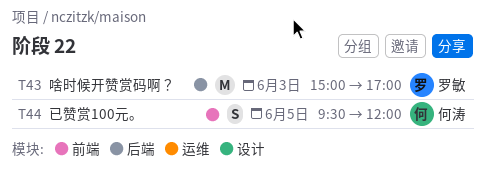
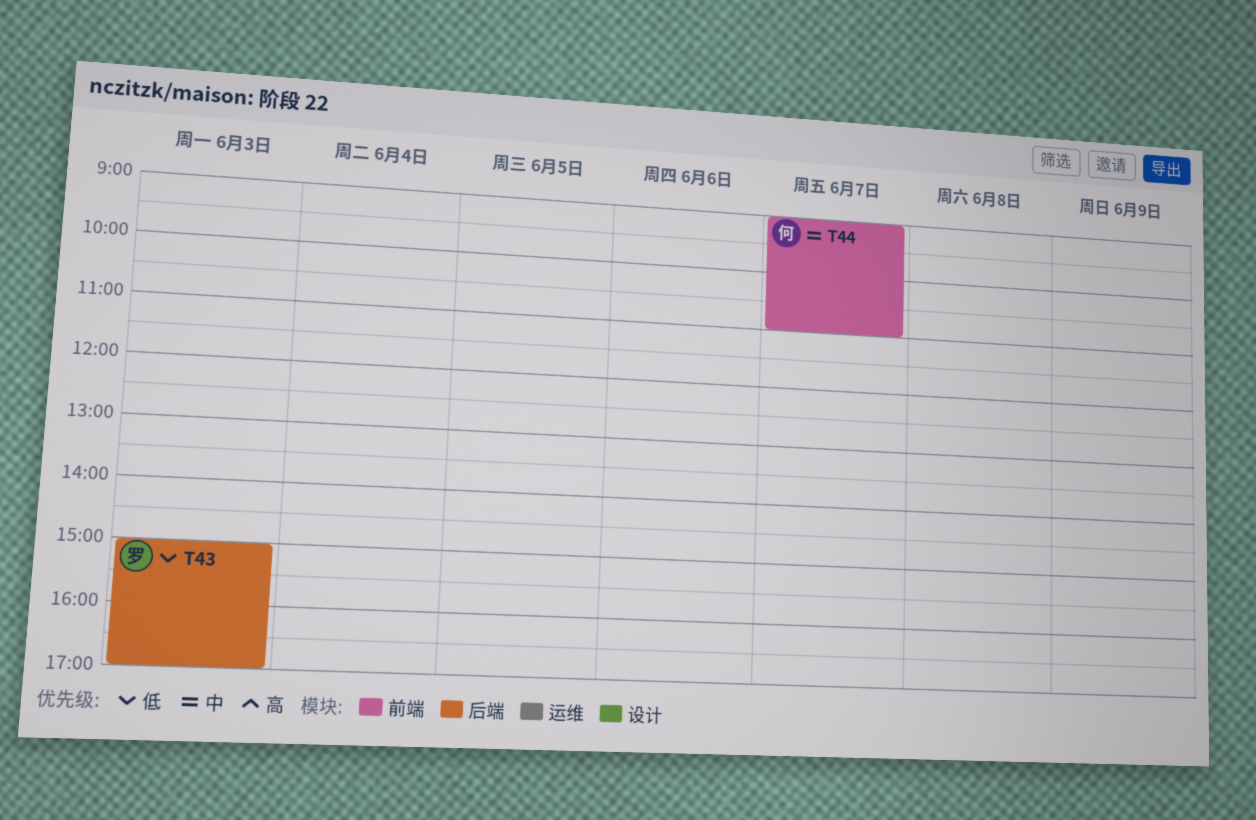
T44, day: Jun 5 -> Jun 7
T44, begins: 09:30 -> 09:00
T44, ends: 12:00 -> 11:00

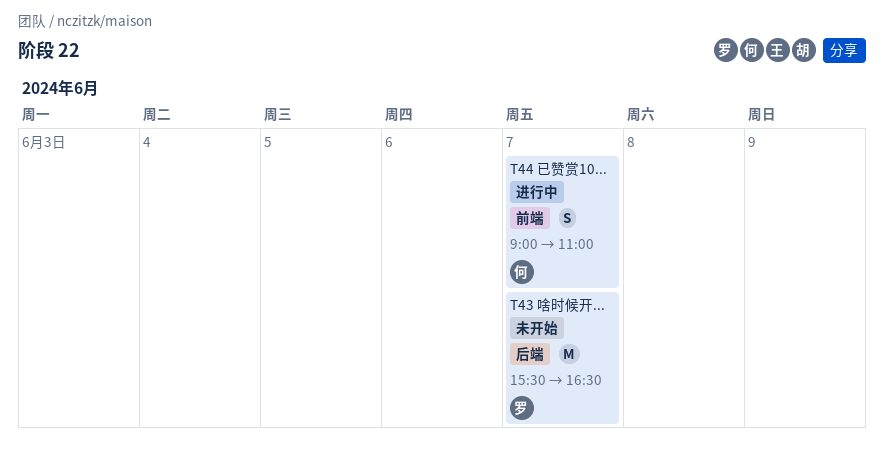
T43, day: Jun 3 -> Jun 7
T43, begins: 15:00 -> 15:30
T43, ends: 17:00 -> 16:30

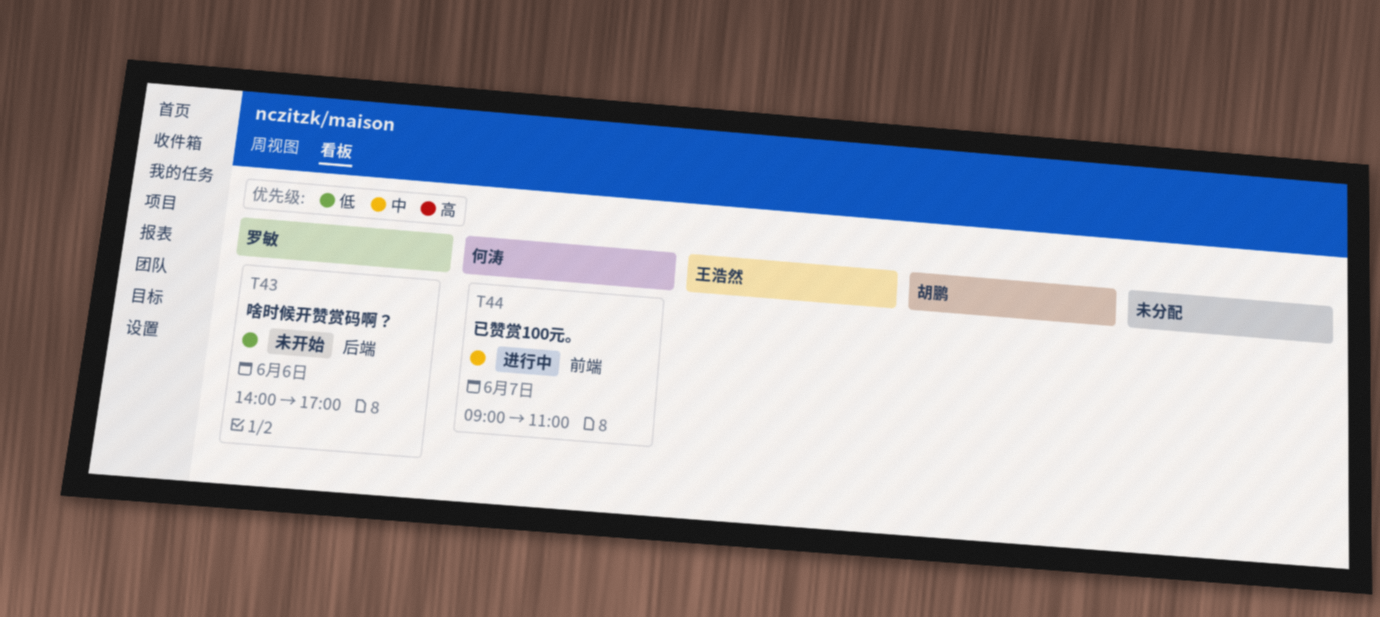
T43, day: Jun 7 -> Jun 6
T43, begins: 15:30 -> 14:00
T43, ends: 16:30 -> 17:00

